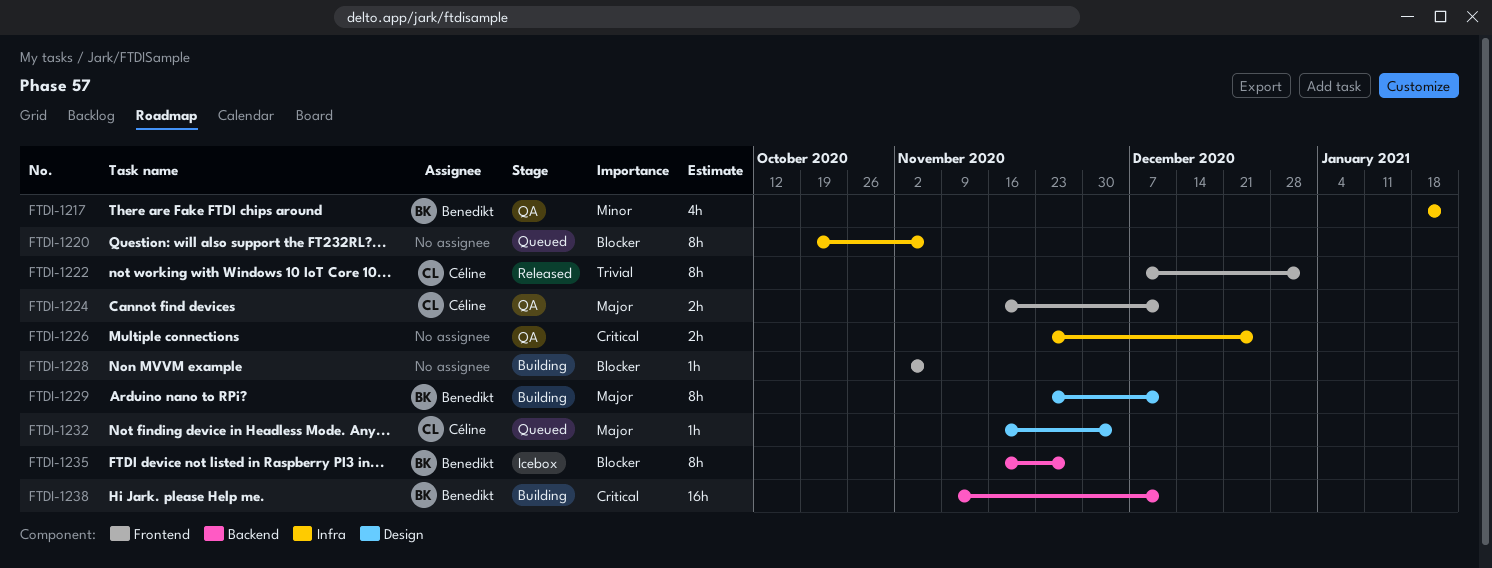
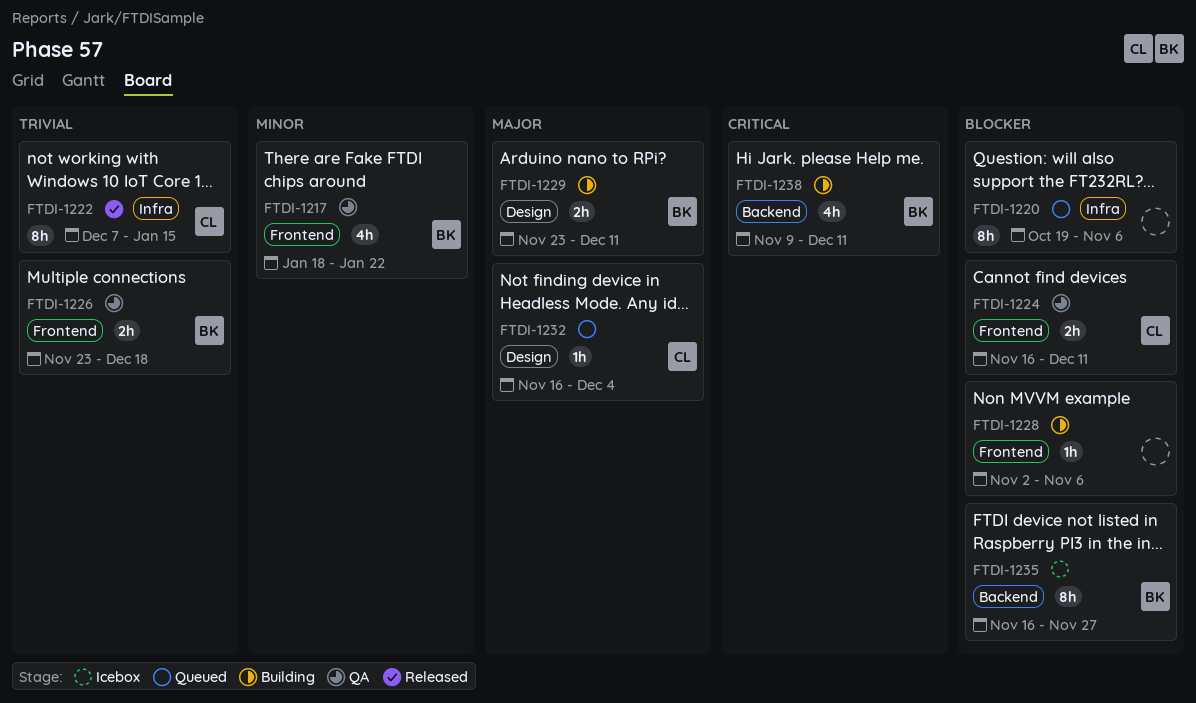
FTDI-1217, label: Infra -> Frontend
FTDI-1222, label: Frontend -> Infra
FTDI-1222, due: Jan 1 -> Jan 15
FTDI-1224, priority: Major -> Blocker
FTDI-1226, owner: none -> Benedikt
FTDI-1226, priority: Critical -> Trivial
FTDI-1226, label: Infra -> Frontend
FTDI-1226, due: Dec 25 -> Dec 18
FTDI-1229, estimate: 8h -> 2h
FTDI-1238, estimate: 16h -> 4h

